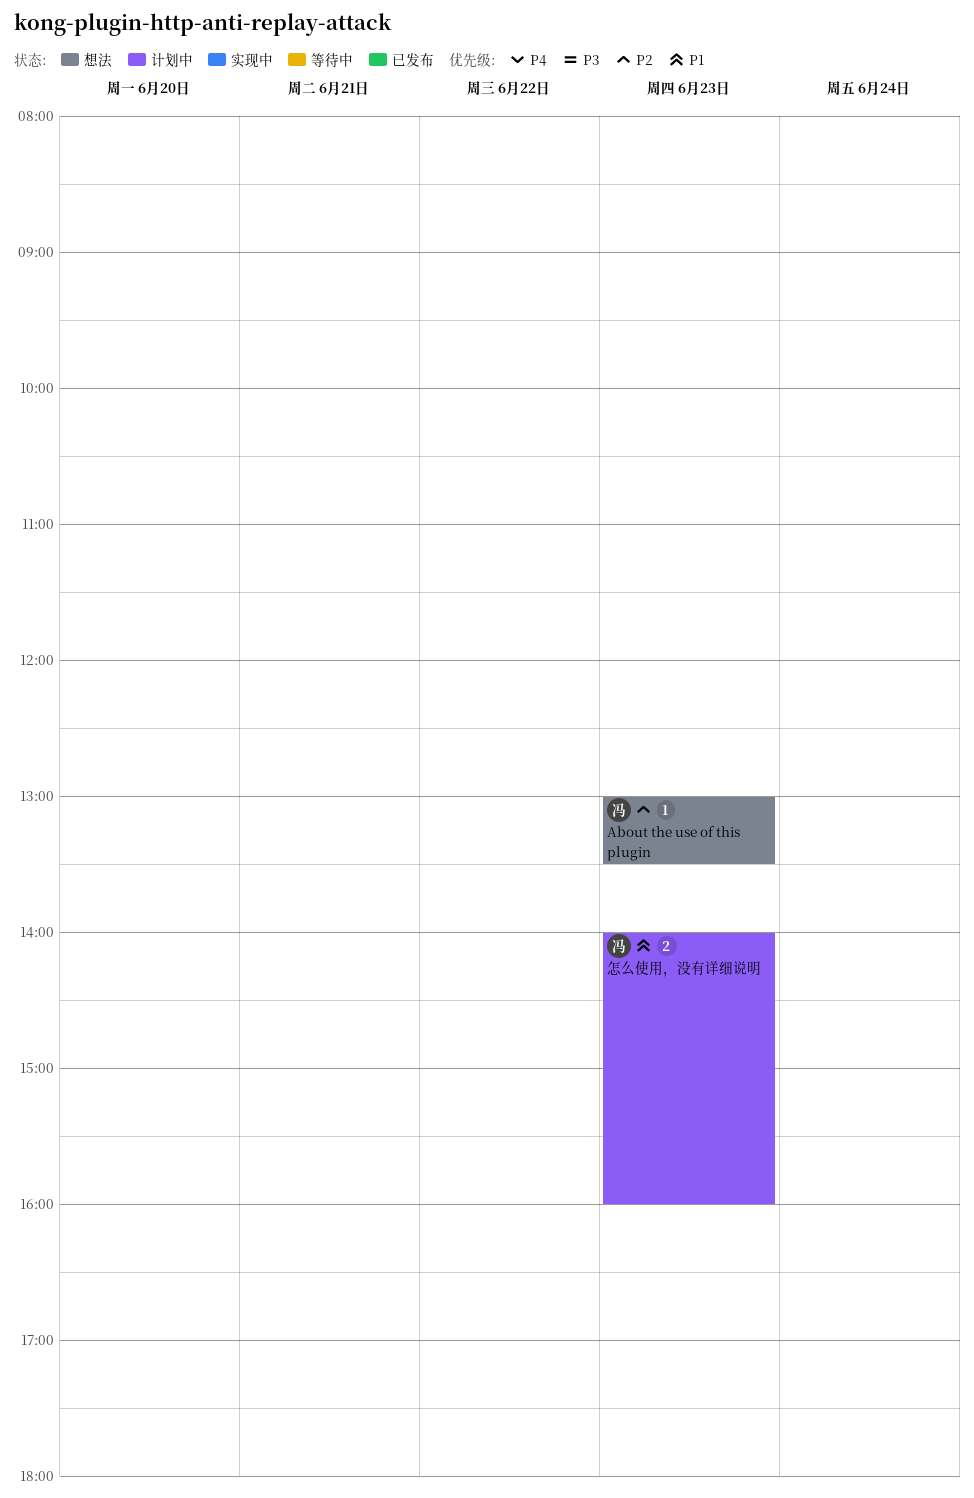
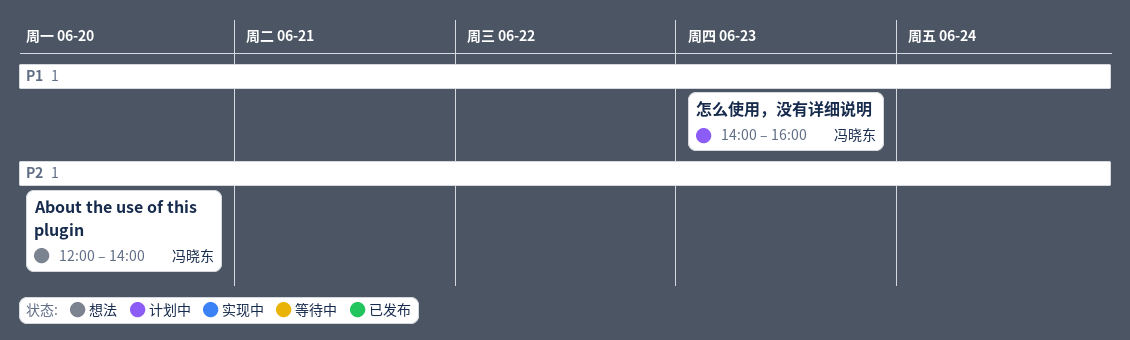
About the use of this plugin, day: Jun 23 -> Jun 20
About the use of this plugin, begins: 13:00 -> 12:00
About the use of this plugin, ends: 13:30 -> 14:00

